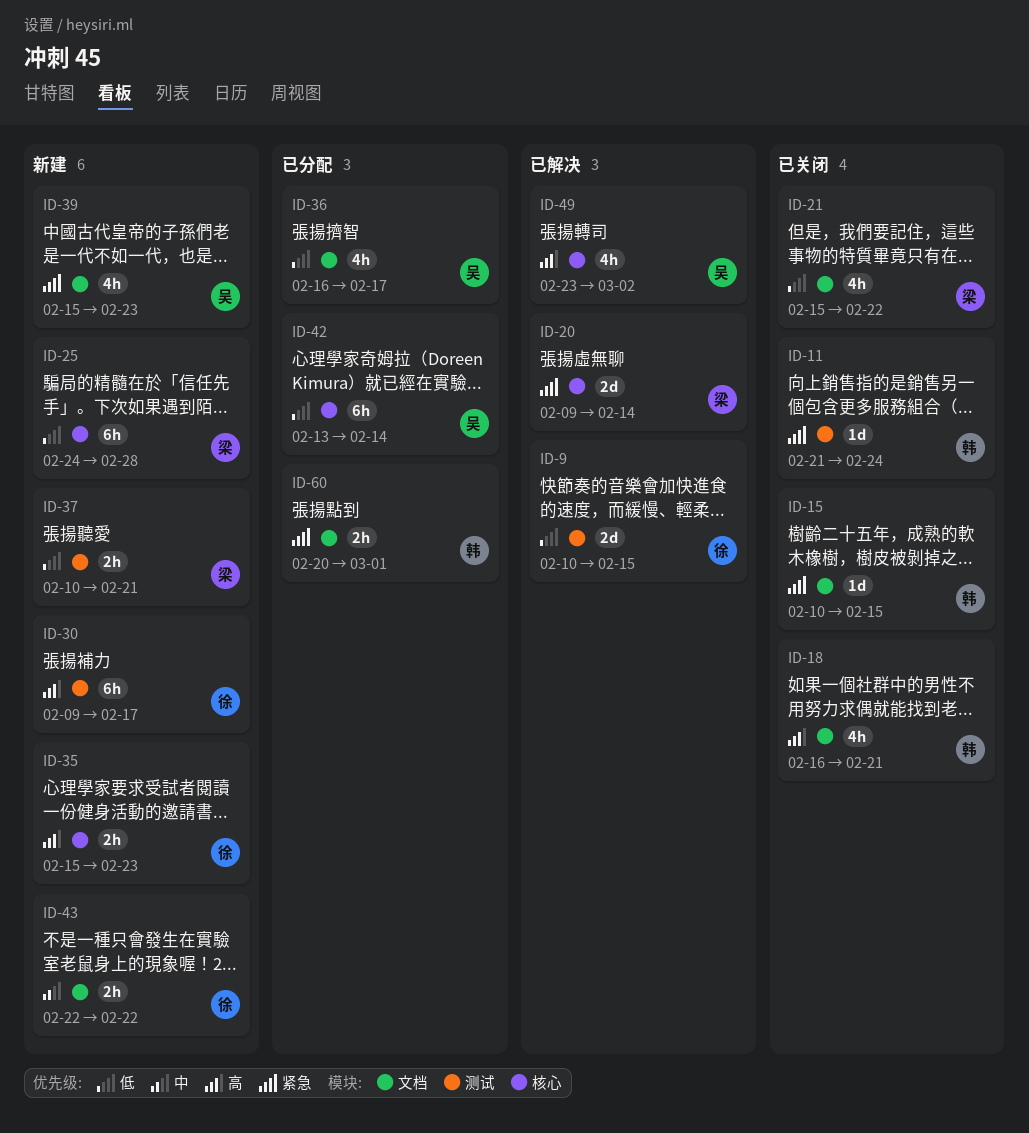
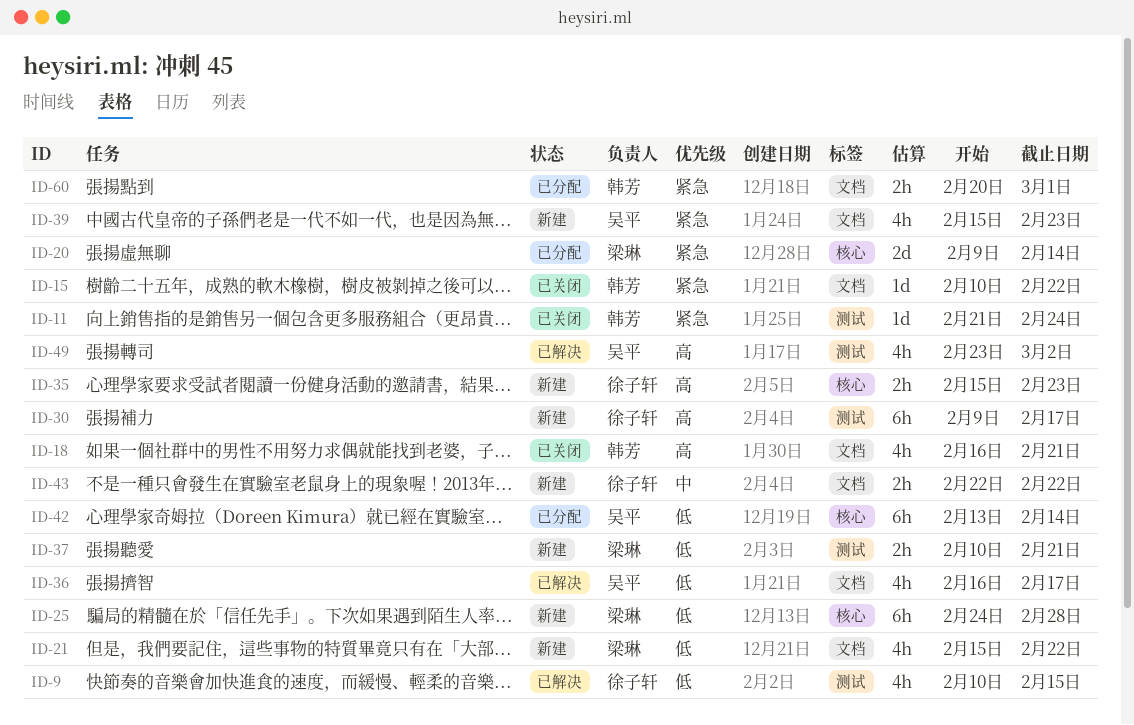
ID-9, estimate: 2d -> 4h
ID-15, due: Feb 15 -> Feb 22
ID-20, status: 已解决 -> 已分配
ID-21, status: 已关闭 -> 新建
ID-36, status: 已分配 -> 已解决
ID-49, label: 核心 -> 测试

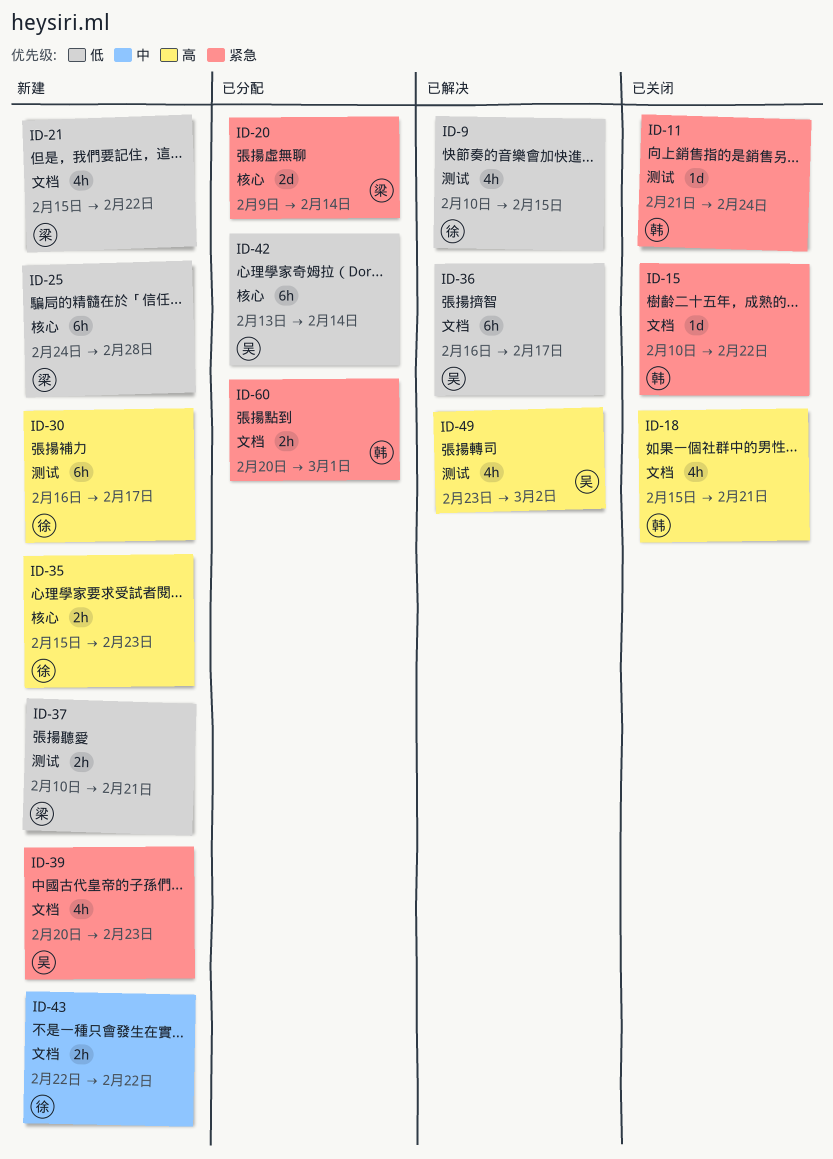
ID-18, start: Feb 16 -> Feb 15
ID-30, start: Feb 9 -> Feb 16
ID-36, estimate: 4h -> 6h
ID-39, start: Feb 15 -> Feb 20

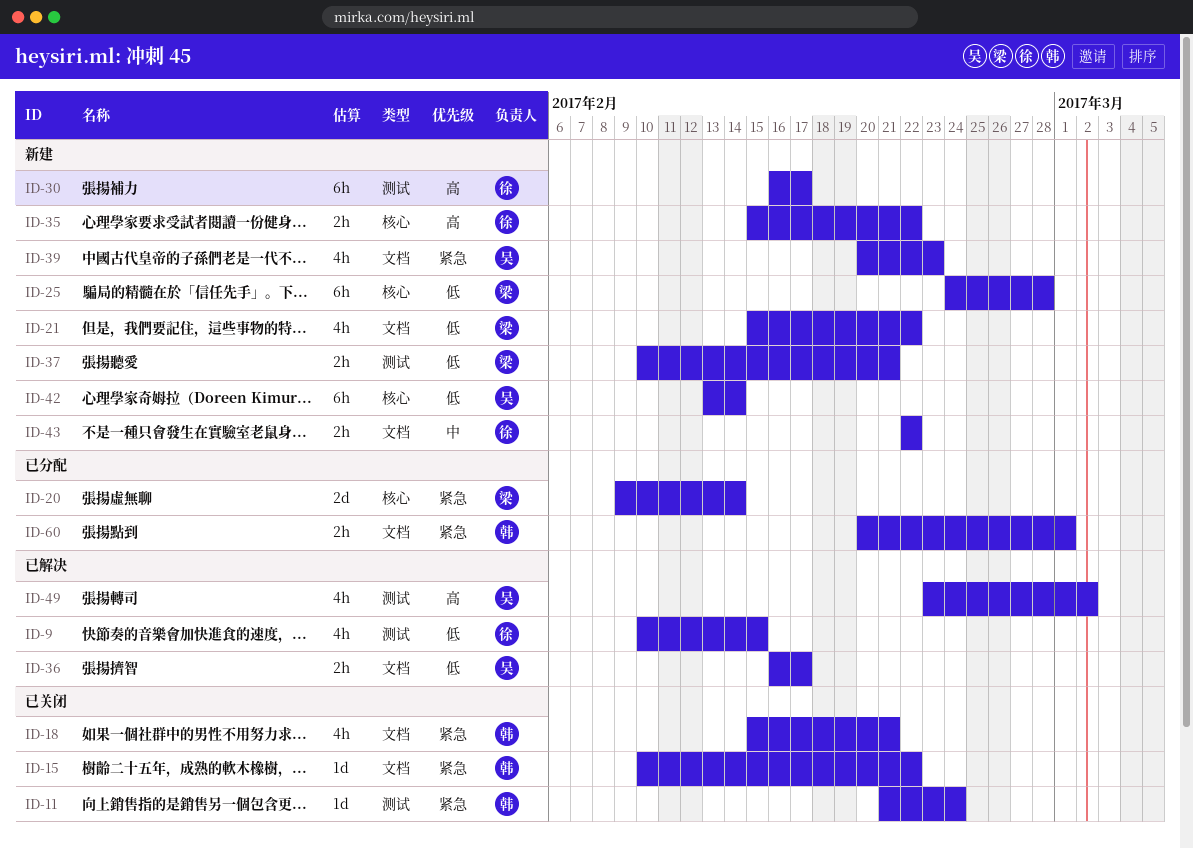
ID-18, priority: 高 -> 紧急
ID-35, due: Feb 23 -> Feb 22
ID-36, estimate: 6h -> 2h
ID-42, status: 已分配 -> 新建

